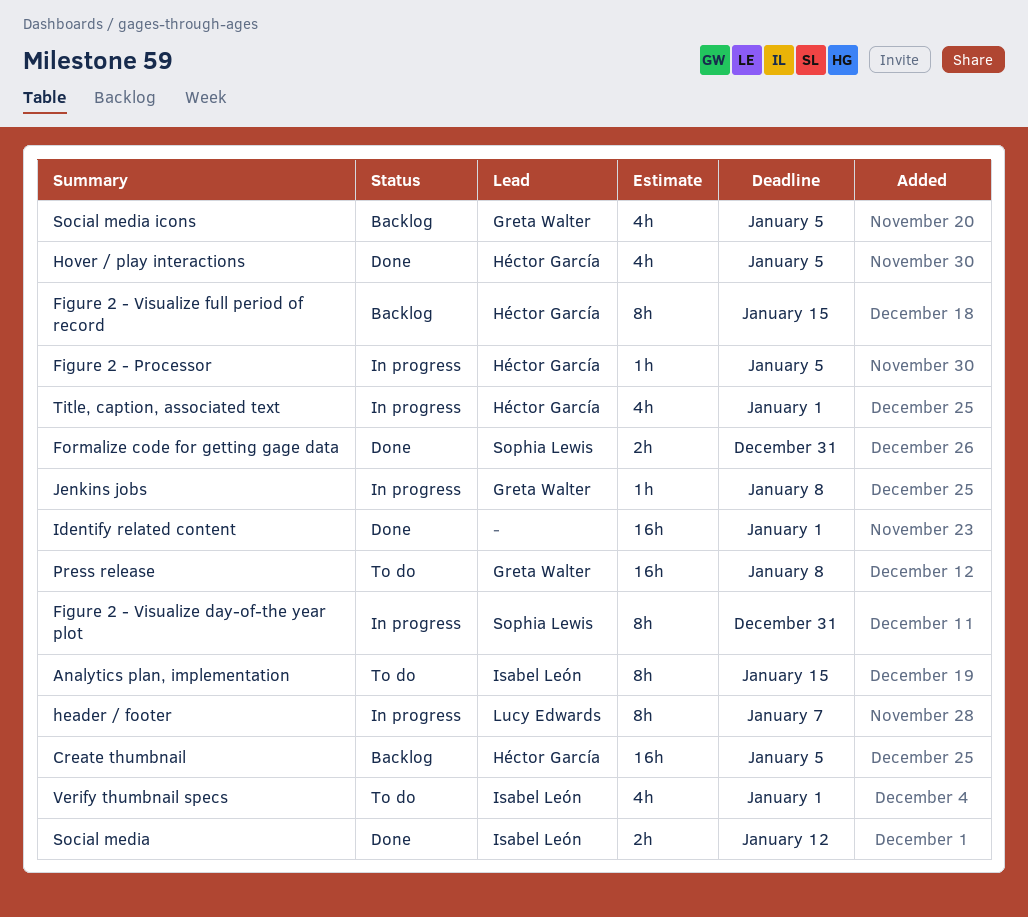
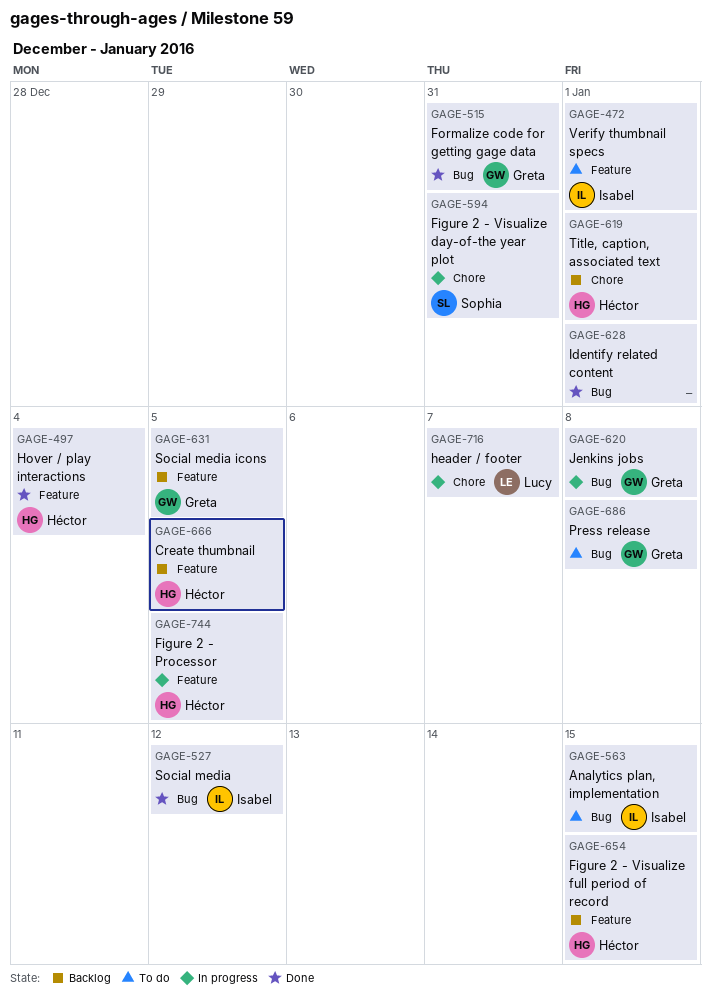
Formalize code for getting gage data, owner: Sophia Lewis -> Greta Walter
Hover / play interactions, due: Jan 5 -> Jan 4
Title, caption, associated text, status: In progress -> Backlog

